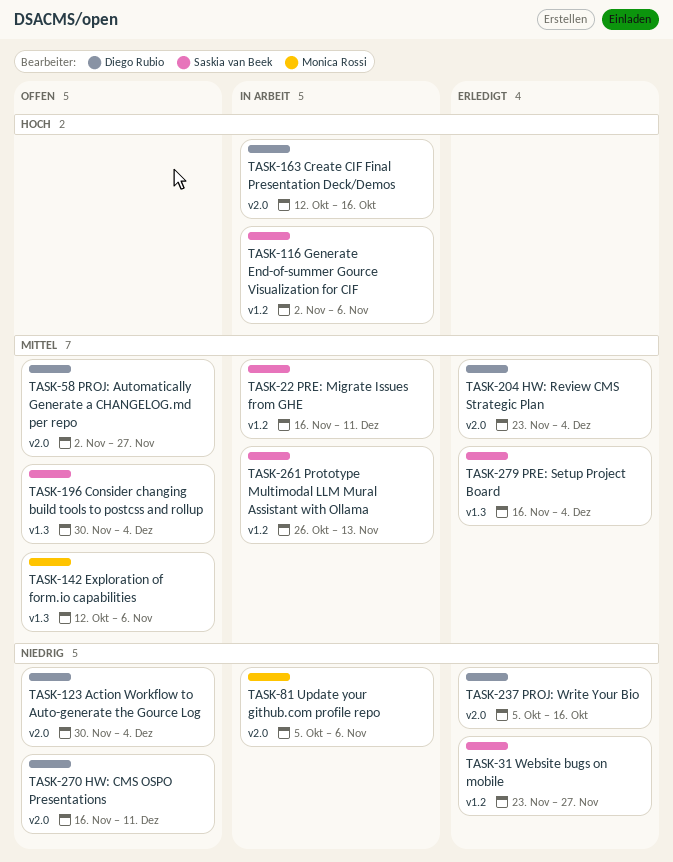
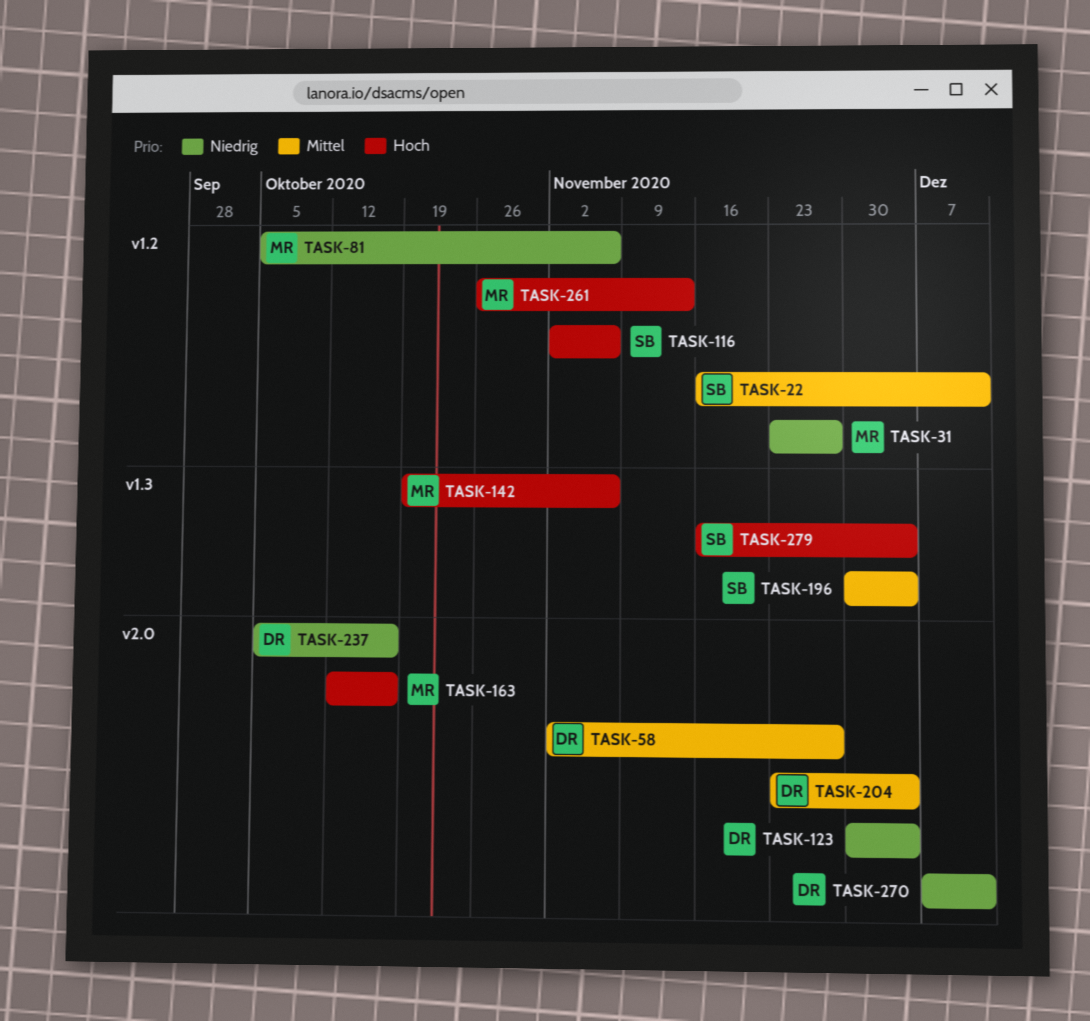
TASK-31, owner: Saskia van Beek -> Monica Rossi
TASK-81, label: v2.0 -> v1.2
TASK-142, priority: Mittel -> Hoch
TASK-142, start: Oct 12 -> Oct 19
TASK-163, owner: Diego Rubio -> Monica Rossi
TASK-261, owner: Saskia van Beek -> Monica Rossi
TASK-261, priority: Mittel -> Hoch
TASK-270, start: Nov 16 -> Dec 7
TASK-279, priority: Mittel -> Hoch

